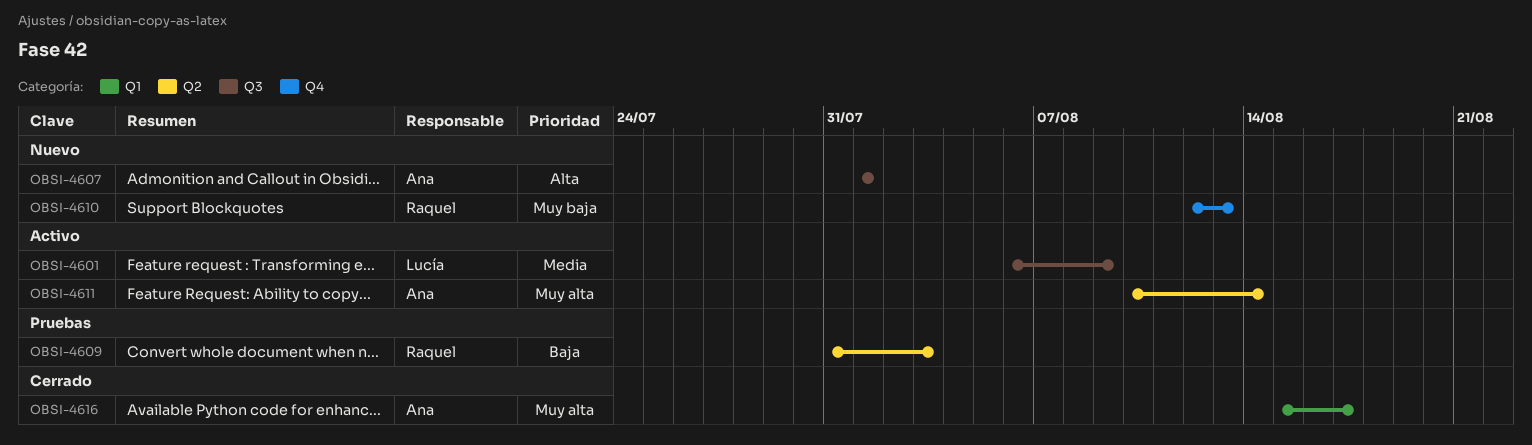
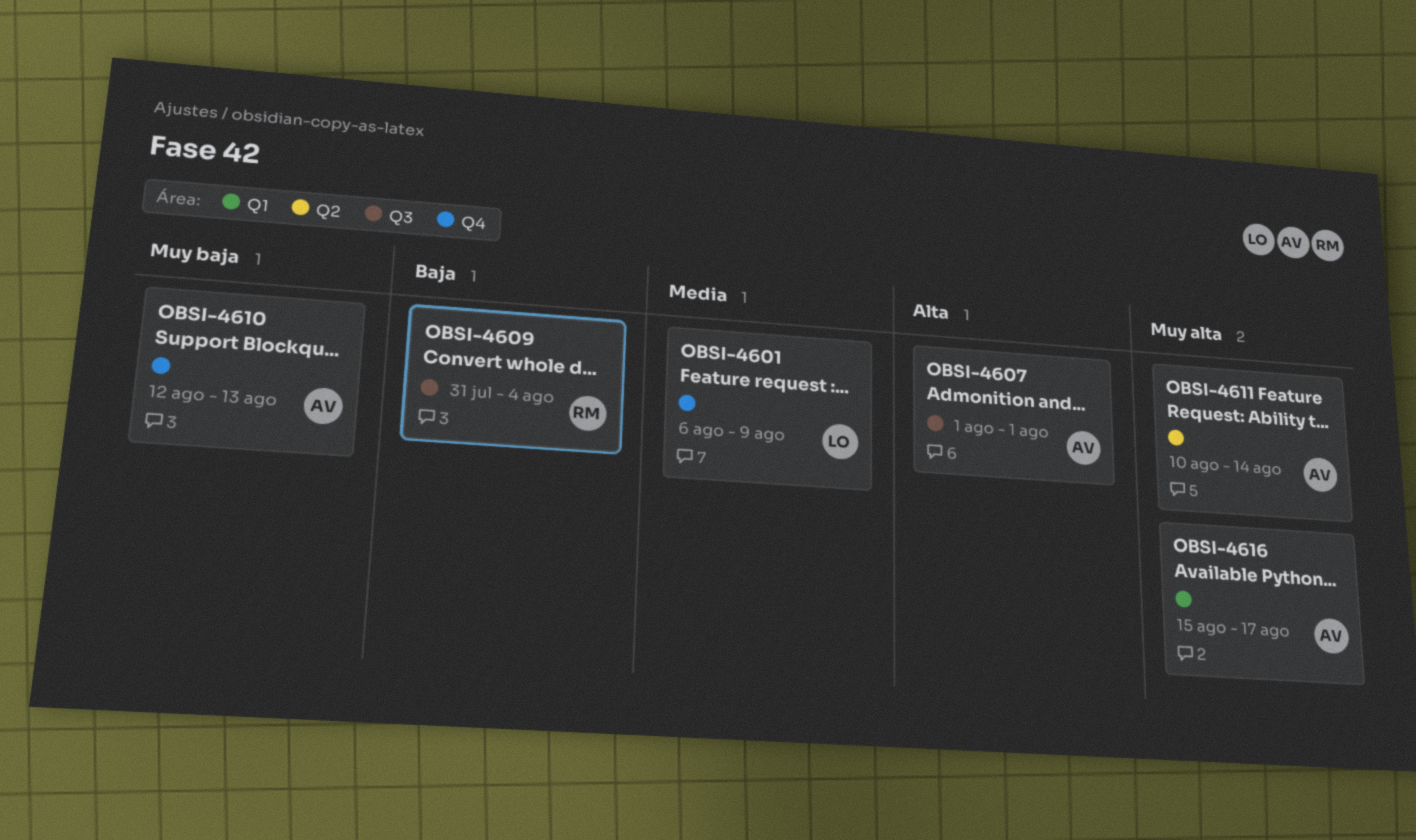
OBSI-4601, label: Q3 -> Q4
OBSI-4609, label: Q2 -> Q3
OBSI-4609, due: Aug 3 -> Aug 4
OBSI-4610, owner: Raquel -> Ana

